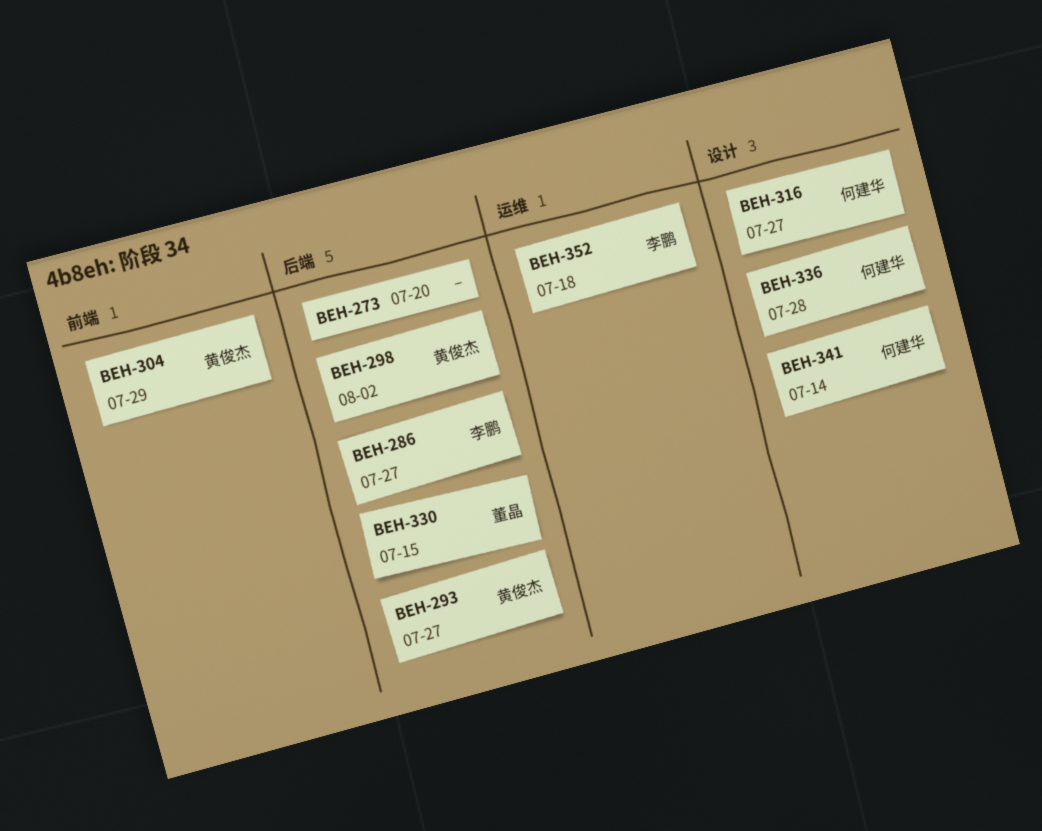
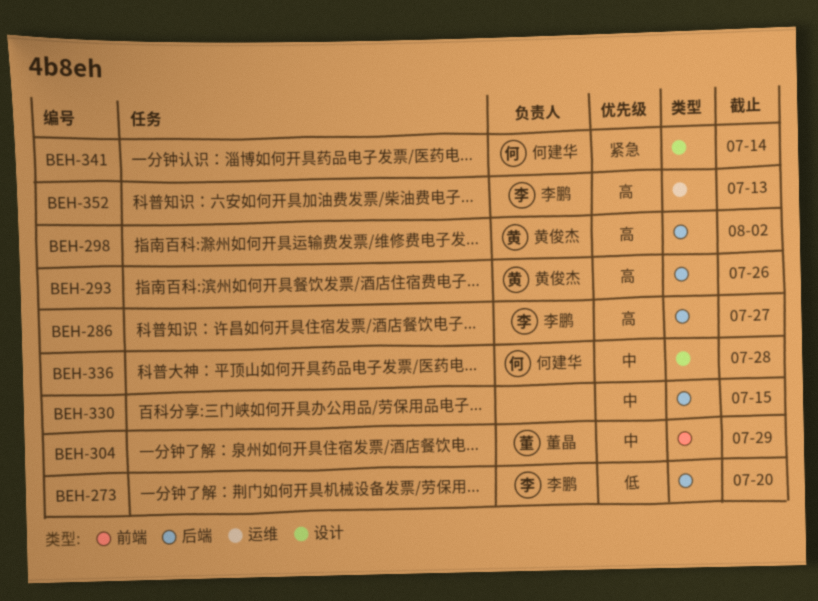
BEH-273, owner: none -> 李鹏
BEH-293, due: Jul 27 -> Jul 26
BEH-304, owner: 黄俊杰 -> 董晶
BEH-316: present -> none
BEH-330, owner: 董晶 -> none
BEH-352, due: Jul 18 -> Jul 13

